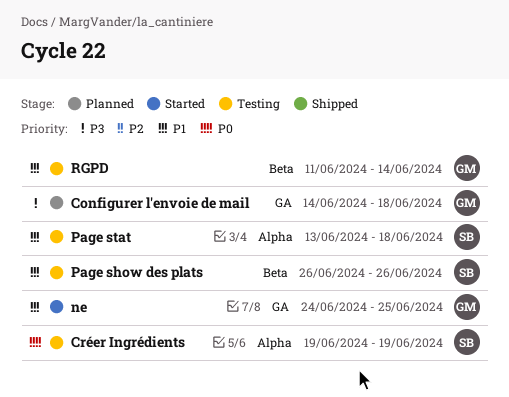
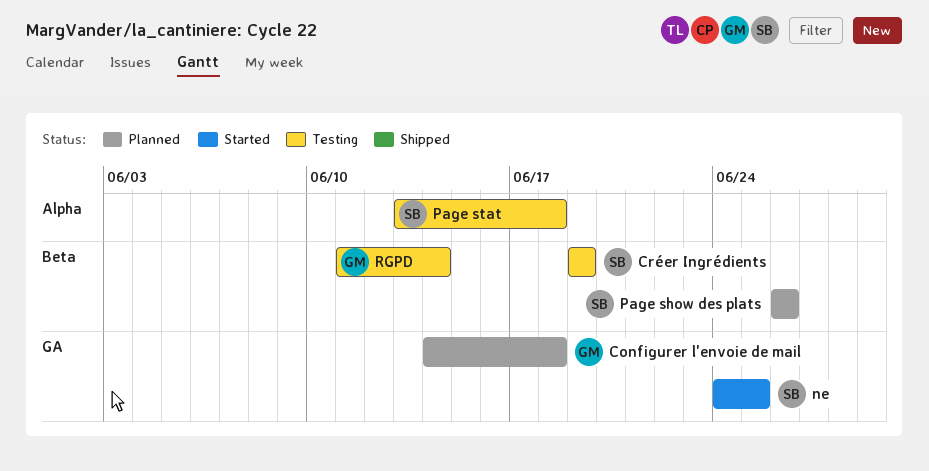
Créer Ingrédients, label: Alpha -> Beta
ne, owner: GM -> SB
Page show des plats, status: Testing -> Planned

